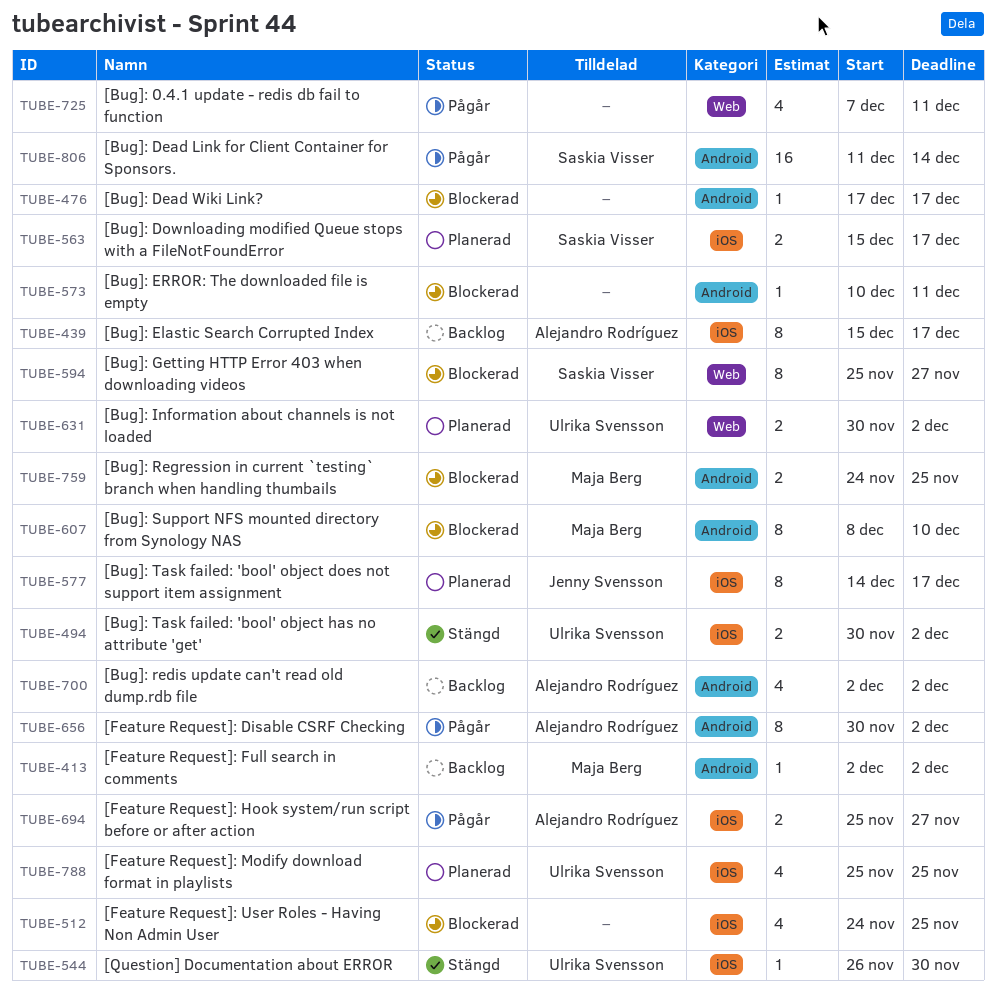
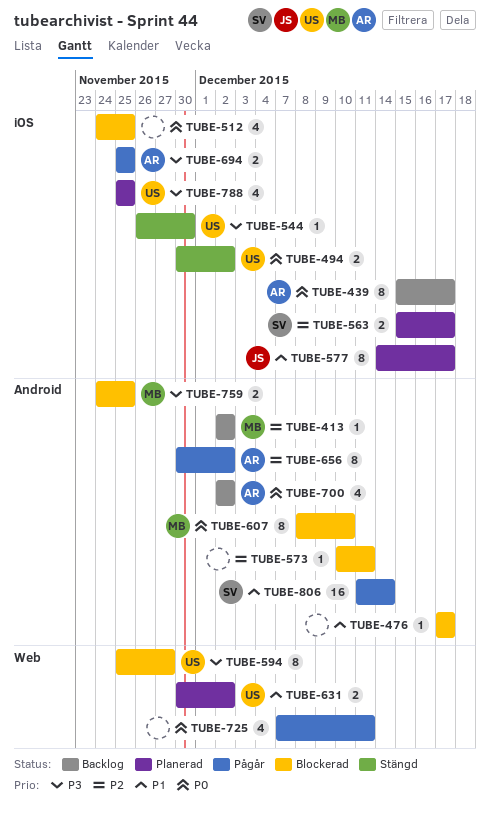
TUBE-594, owner: Saskia Visser -> Ulrika Svensson
TUBE-694, due: Nov 27 -> Nov 25

